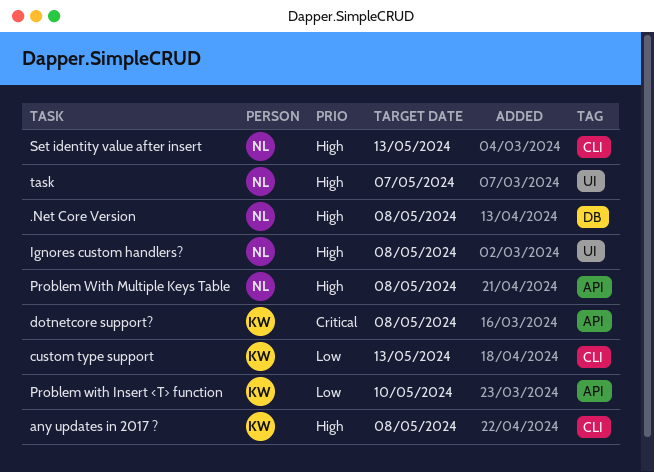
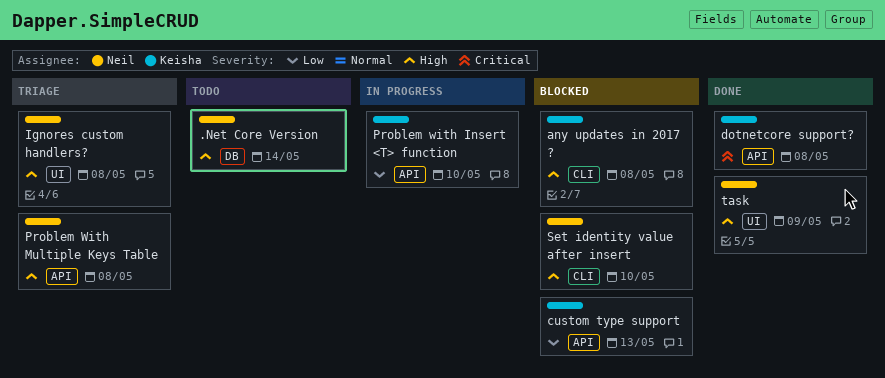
.Net Core Version, due: May 8 -> May 14
custom type support, label: CLI -> API
Set identity value after insert, due: May 13 -> May 10
task, due: May 7 -> May 9

